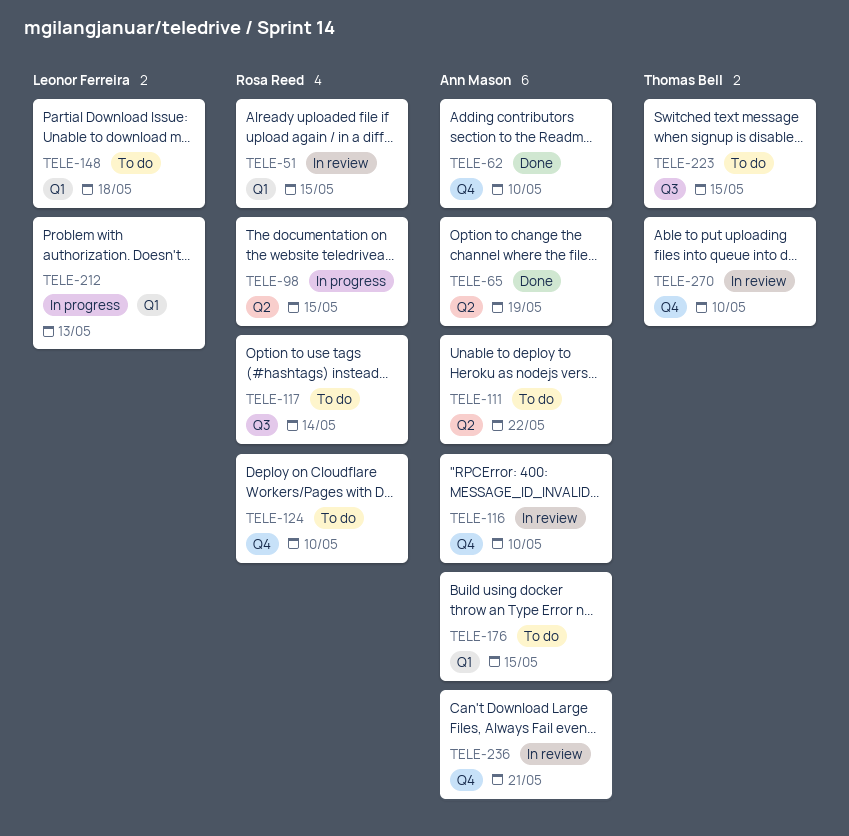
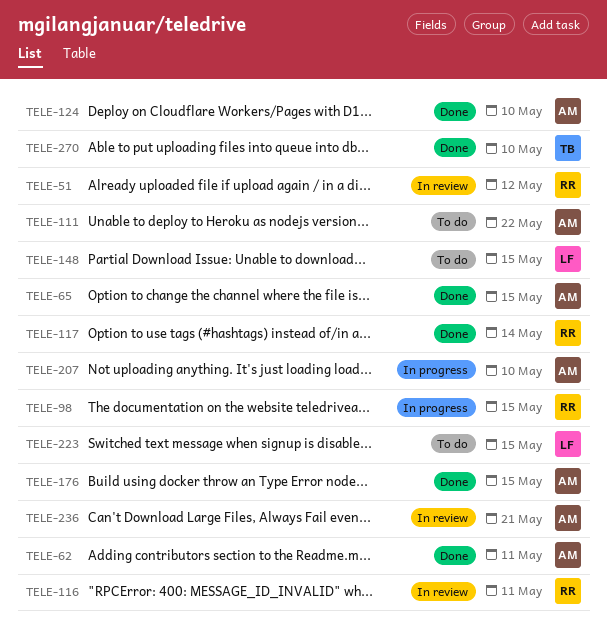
TELE-51, due: May 15 -> May 12
TELE-62, due: May 10 -> May 11
TELE-65, due: May 19 -> May 15
TELE-116, owner: Ann Mason -> Rosa Reed
TELE-116, due: May 10 -> May 11
TELE-117, status: To do -> Done
TELE-124, status: To do -> Done
TELE-124, owner: Rosa Reed -> Ann Mason
TELE-148, due: May 18 -> May 15
TELE-176, status: To do -> Done
TELE-207: none -> present
TELE-212: present -> none
TELE-223, owner: Thomas Bell -> Leonor Ferreira
TELE-270, status: In review -> Done

